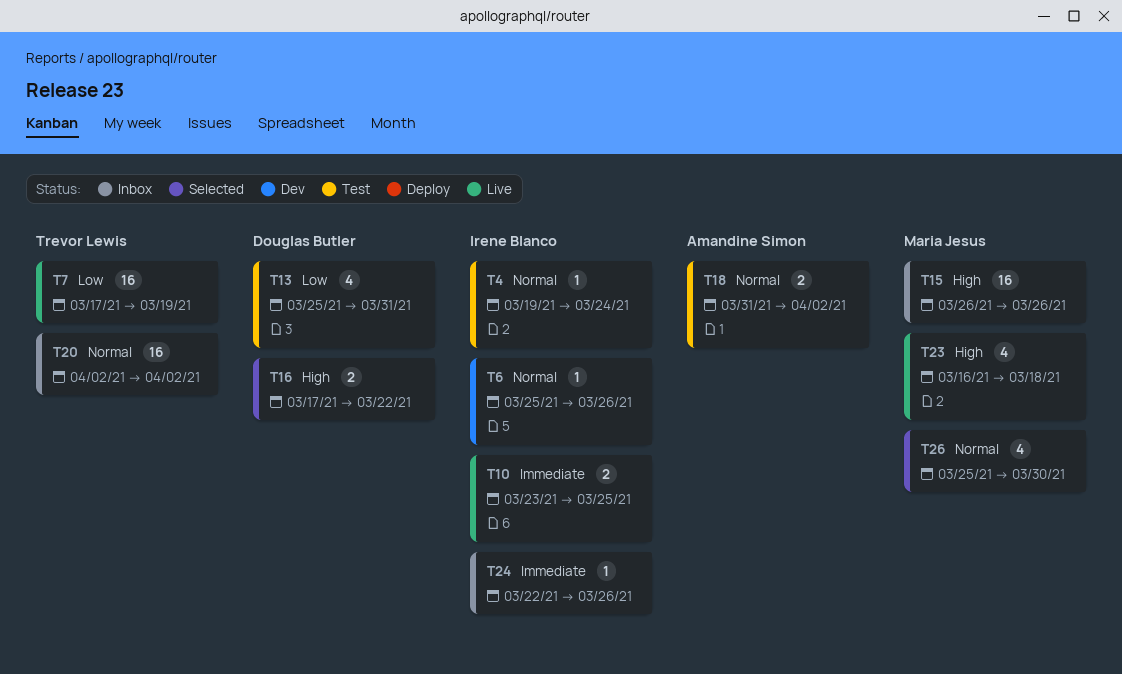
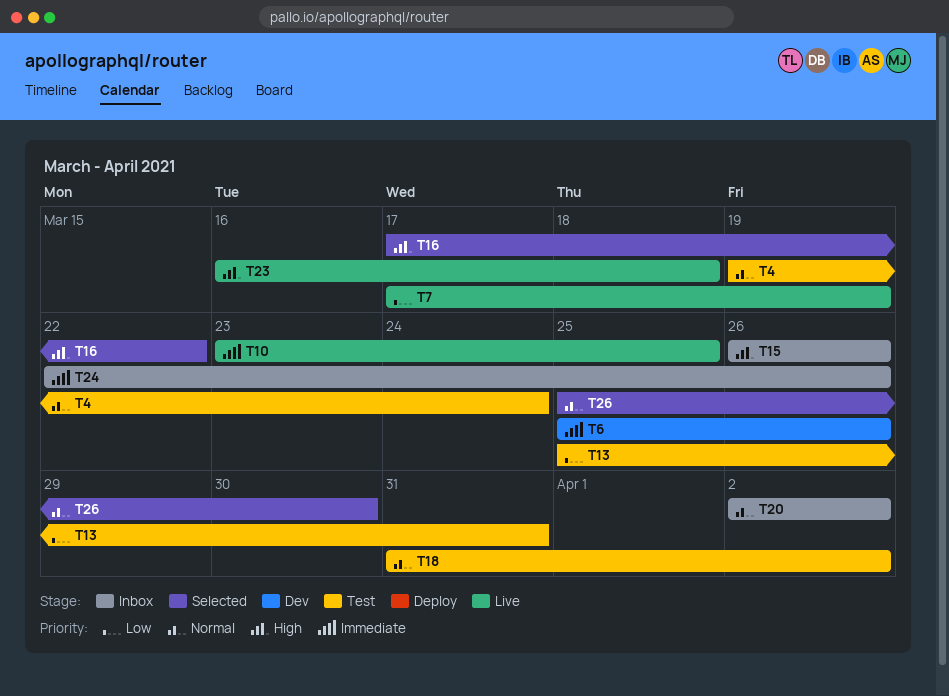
T6, priority: Normal -> Immediate

